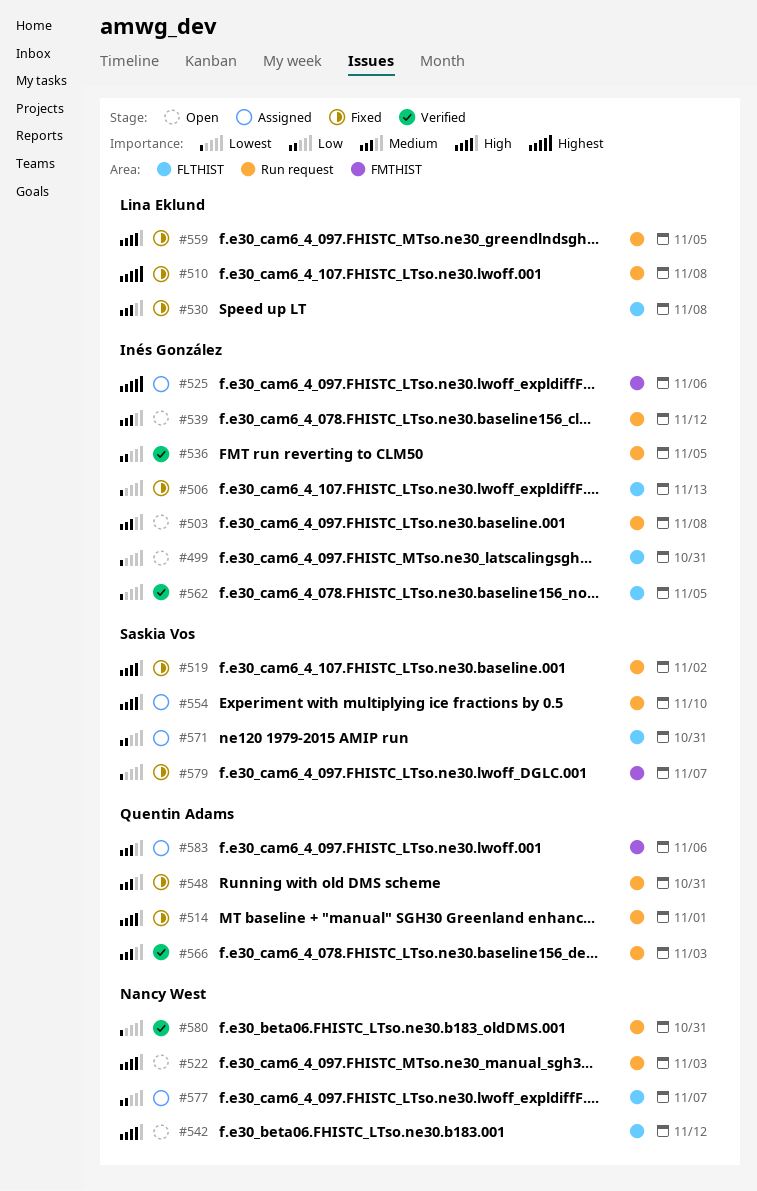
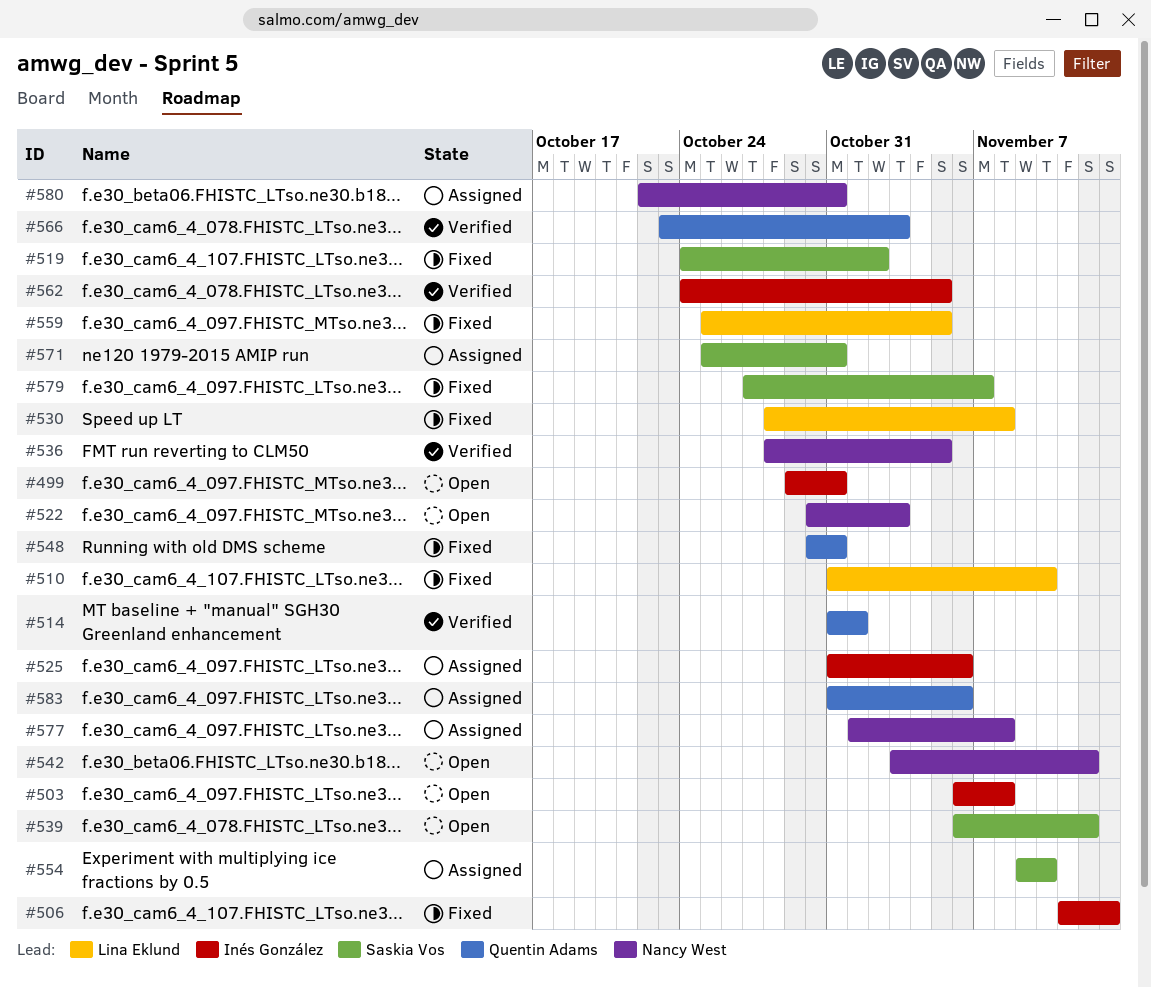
#510, due: Nov 8 -> Nov 10
#514, status: Fixed -> Verified
#536, owner: Inés González -> Nancy West
#539, owner: Inés González -> Saskia Vos
#577, due: Nov 7 -> Nov 8
#580, status: Verified -> Assigned

